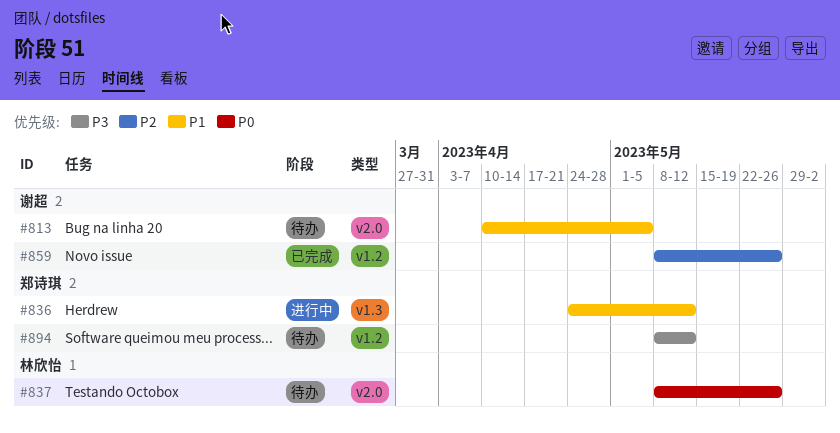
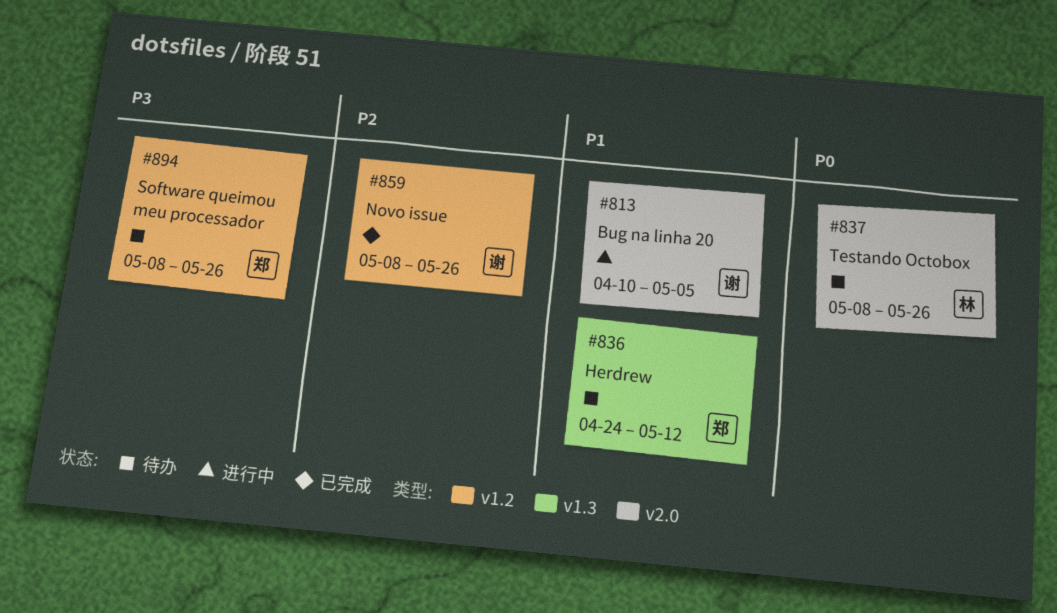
#813, status: 待办 -> 进行中
#836, status: 进行中 -> 待办
#894, due: May 12 -> May 26

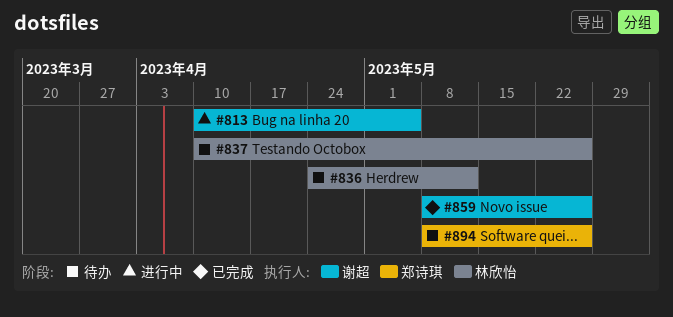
#836, owner: 郑诗琪 -> 林欣怡
#837, start: May 8 -> Apr 10

